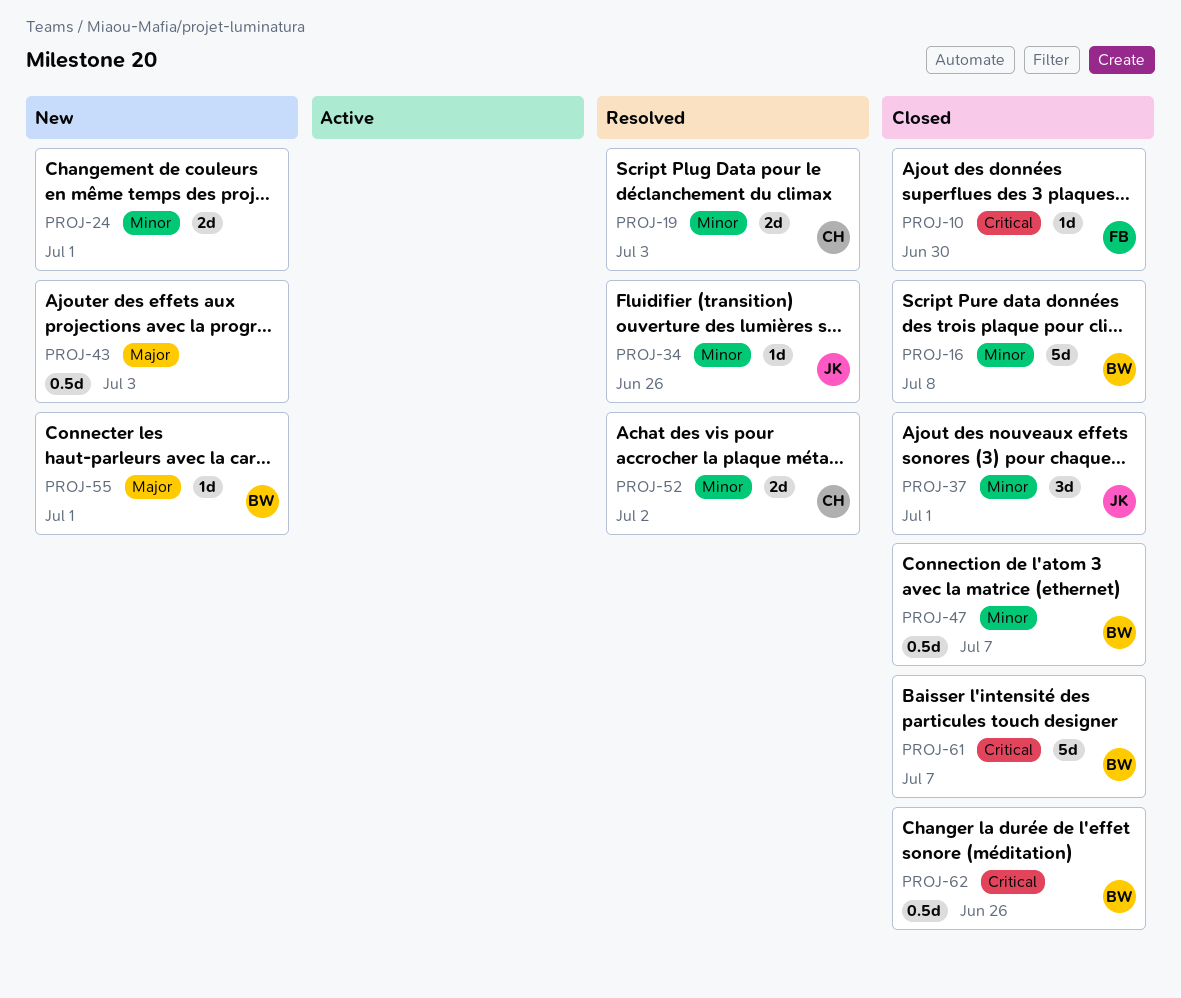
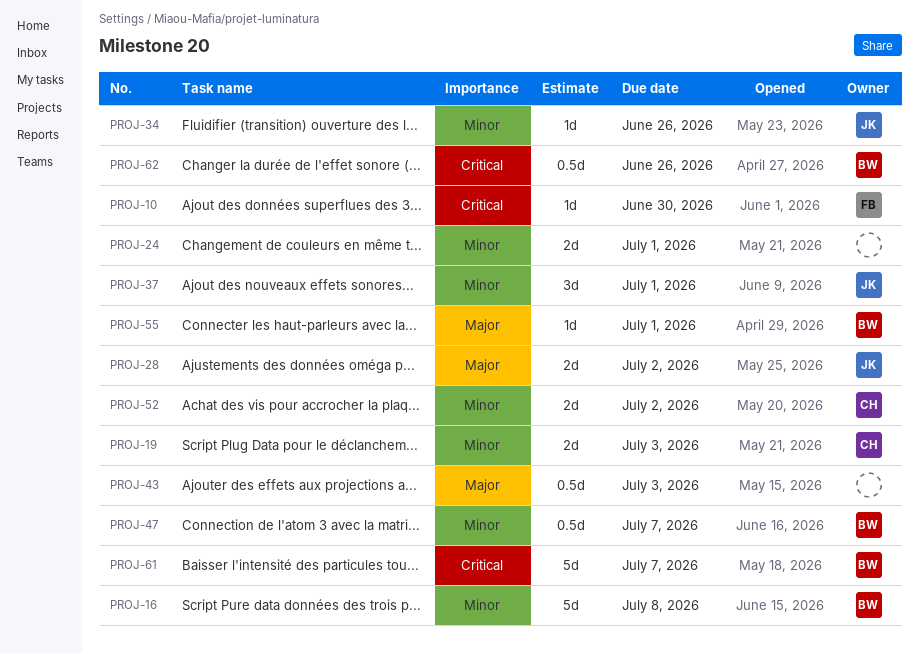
PROJ-28: none -> present

